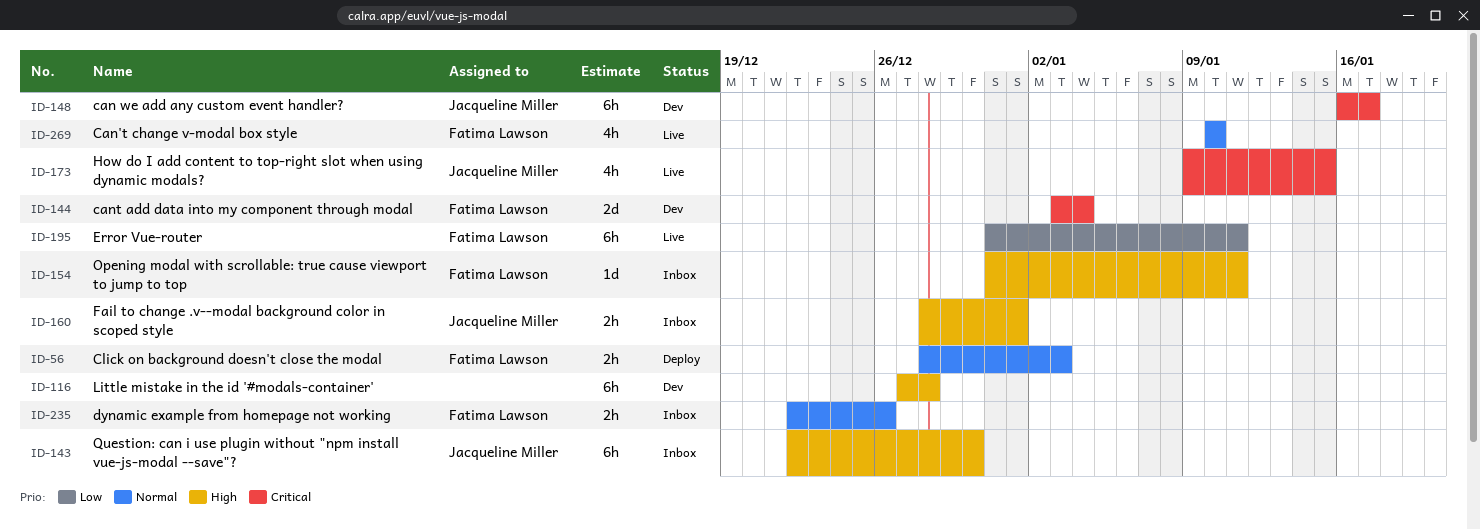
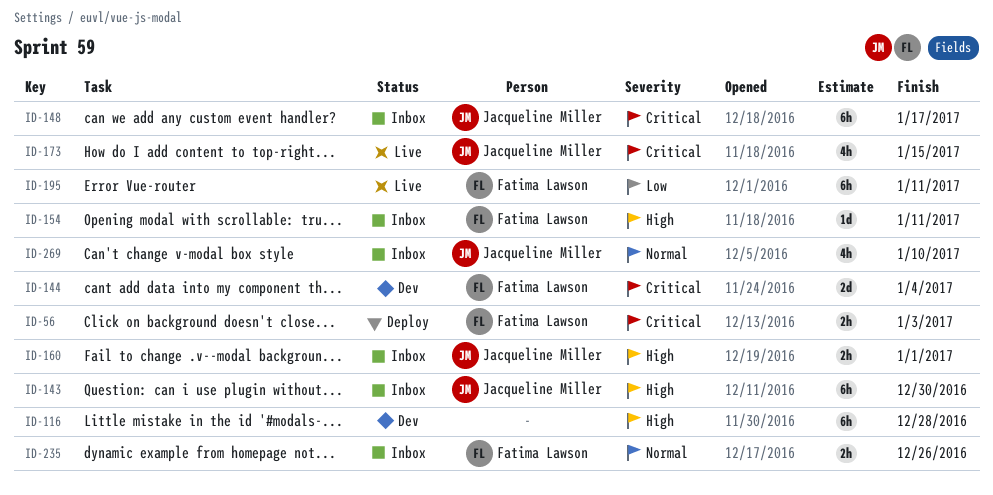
ID-56, priority: Normal -> Critical
ID-148, status: Dev -> Inbox
ID-269, status: Live -> Inbox
ID-269, owner: Fatima Lawson -> Jacqueline Miller

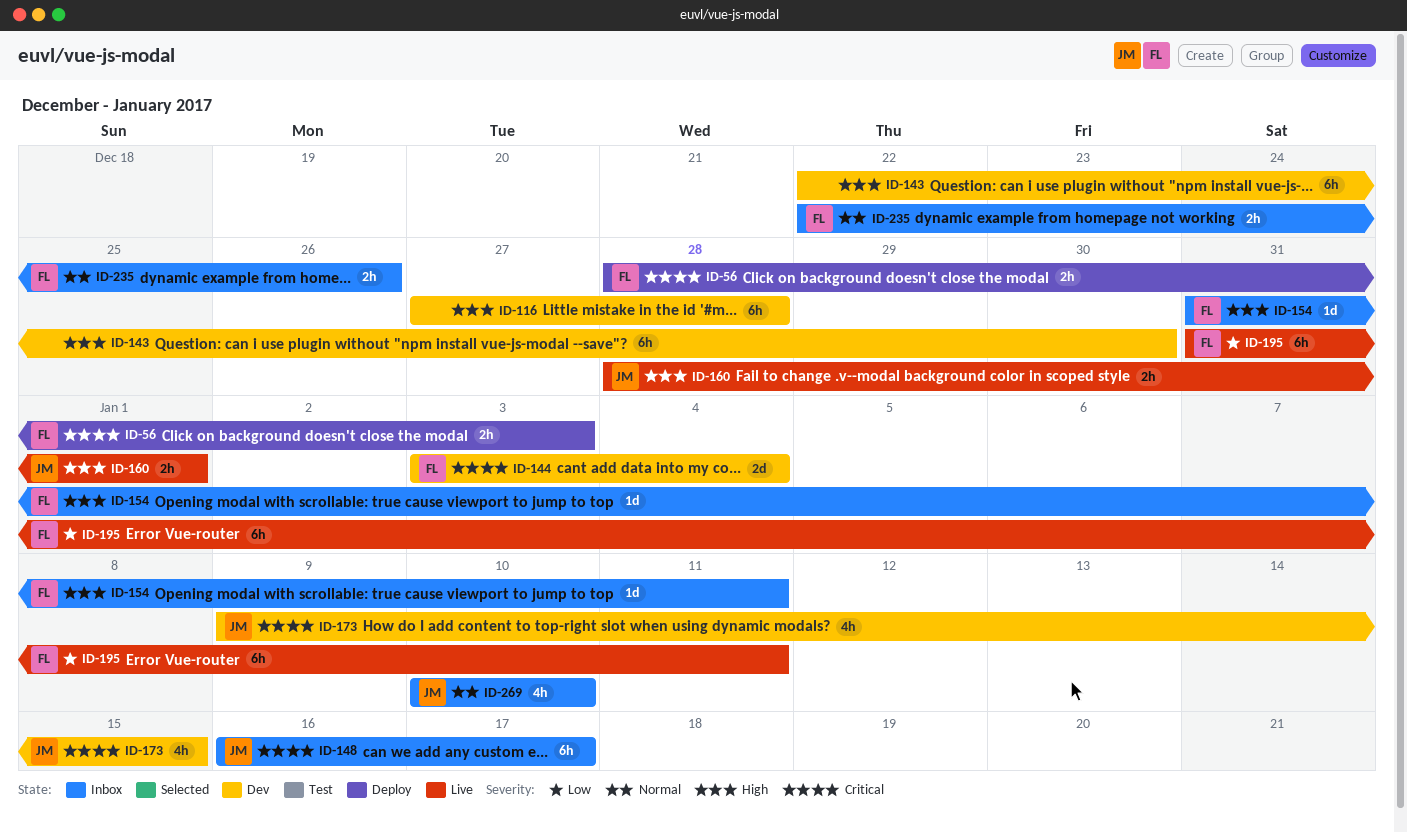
ID-143, status: Inbox -> Dev
ID-143, owner: Jacqueline Miller -> none
ID-160, status: Inbox -> Live
ID-173, status: Live -> Dev

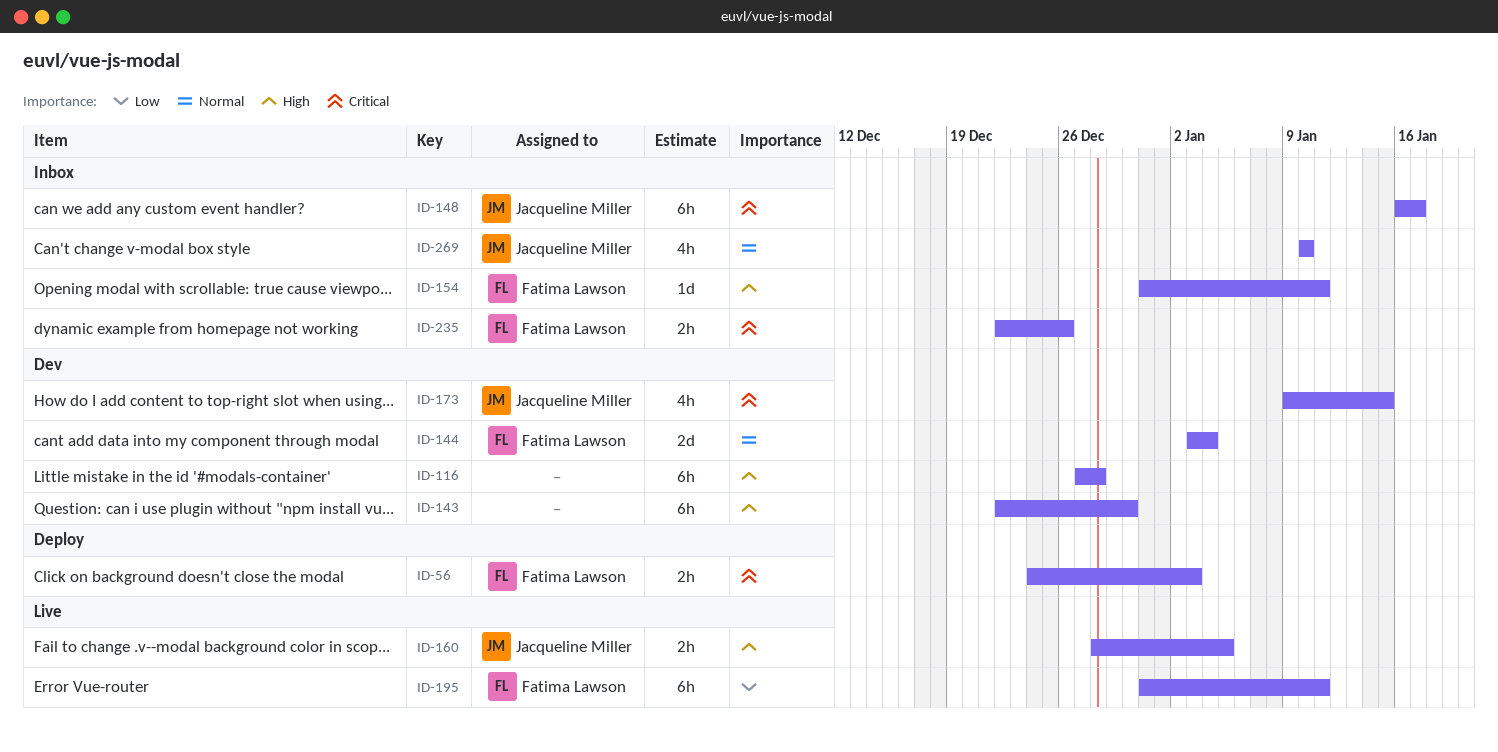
ID-56, start: Dec 28 -> Dec 24
ID-144, priority: Critical -> Normal
ID-160, due: Jan 1 -> Jan 5
ID-235, priority: Normal -> Critical

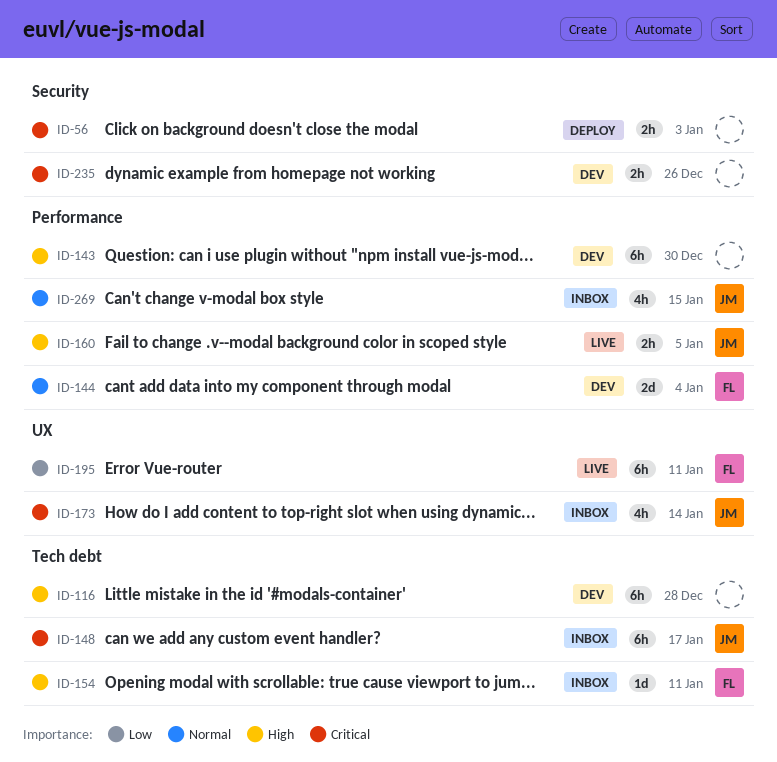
ID-56, owner: Fatima Lawson -> none
ID-173, status: Dev -> Inbox
ID-173, due: Jan 15 -> Jan 14
ID-235, status: Inbox -> Dev
ID-235, owner: Fatima Lawson -> none
ID-269, due: Jan 10 -> Jan 15

